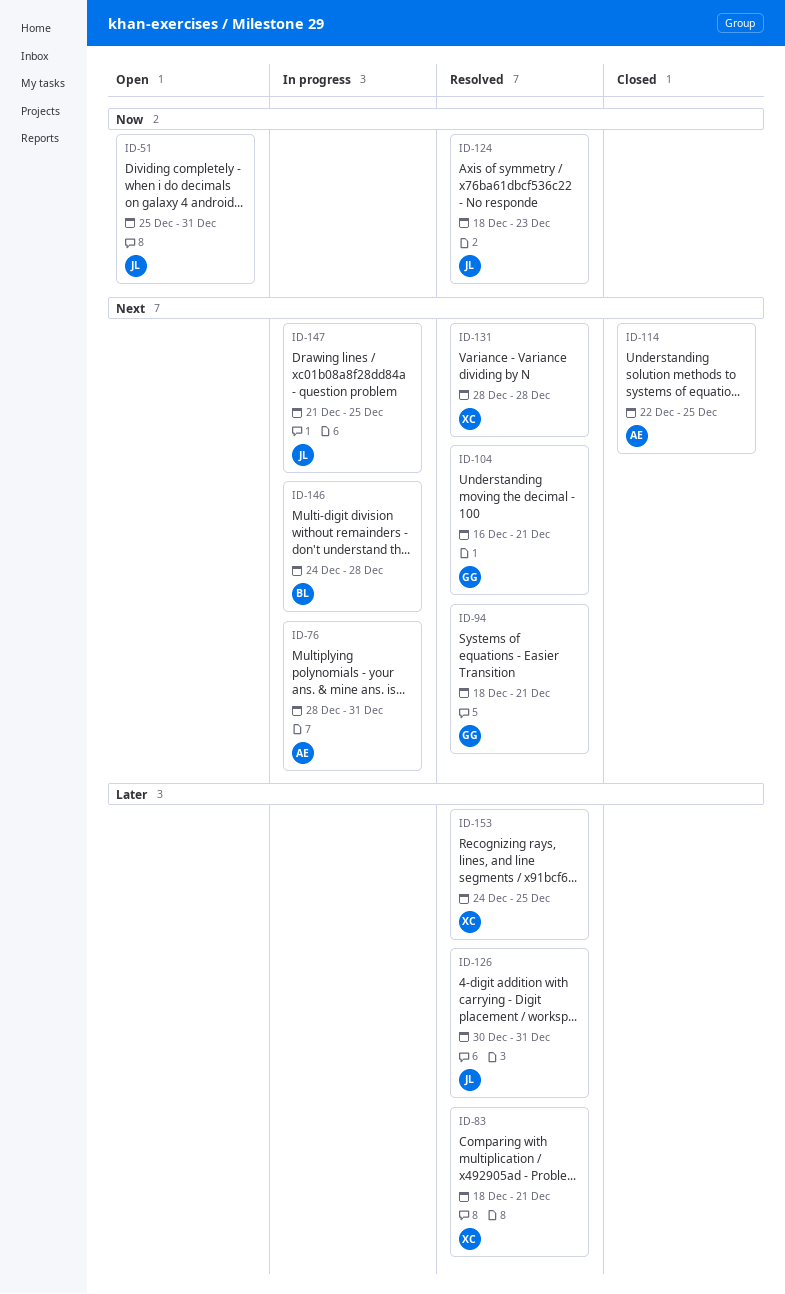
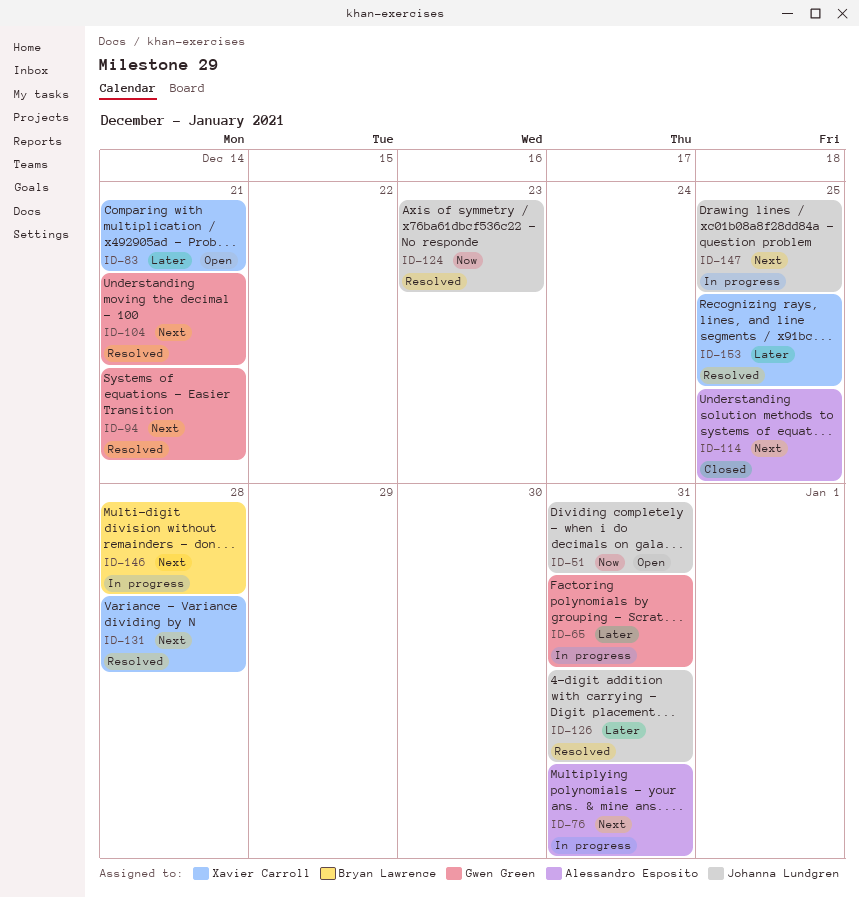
ID-65: none -> present
ID-83, status: Resolved -> Open

